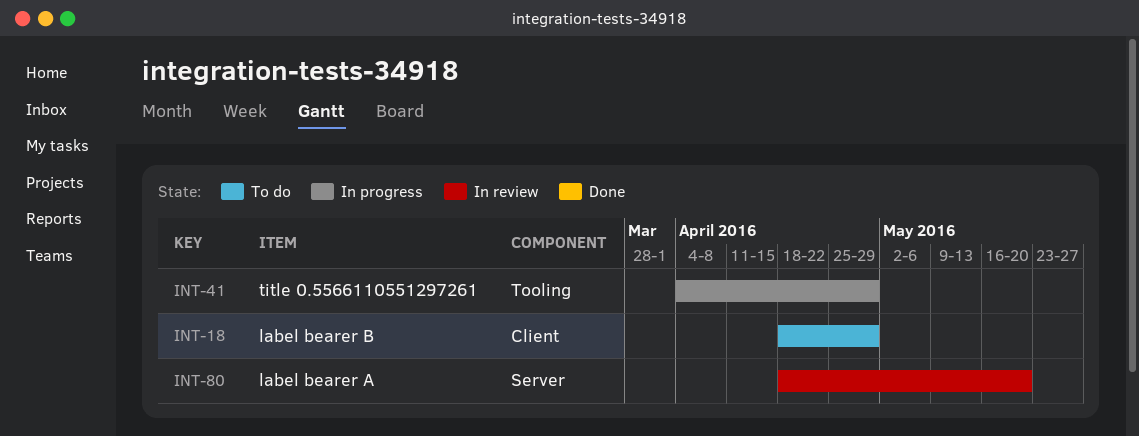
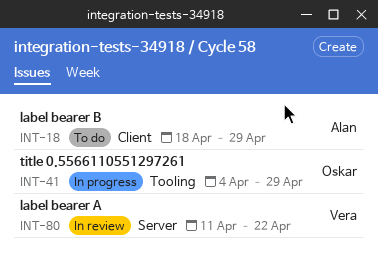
INT-80, start: Apr 18 -> Apr 11
INT-80, due: May 20 -> Apr 22

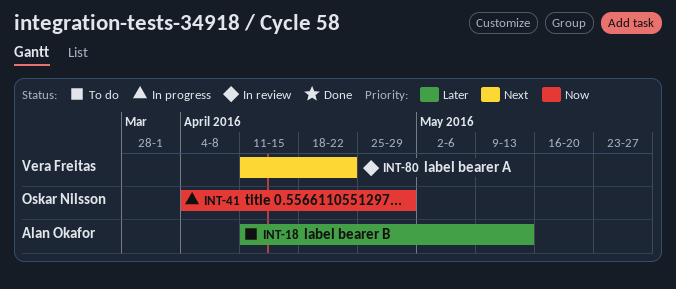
INT-18, start: Apr 18 -> Apr 11
INT-18, due: Apr 29 -> May 13

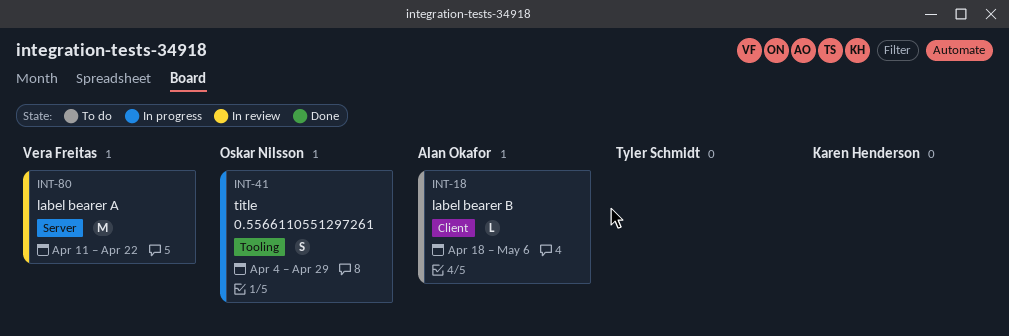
INT-18, start: Apr 11 -> Apr 18
INT-18, due: May 13 -> May 6

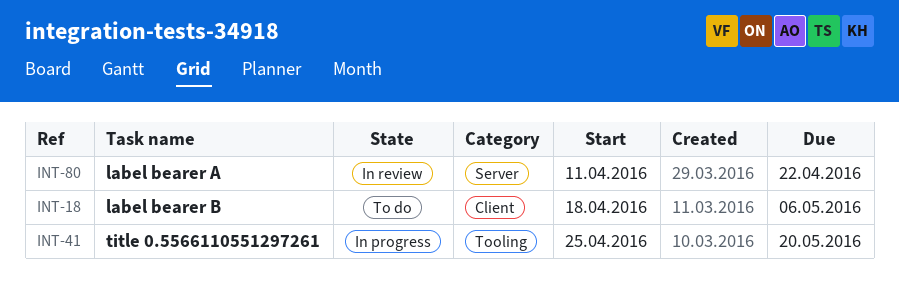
INT-41, start: Apr 4 -> Apr 25
INT-41, due: Apr 29 -> May 20

